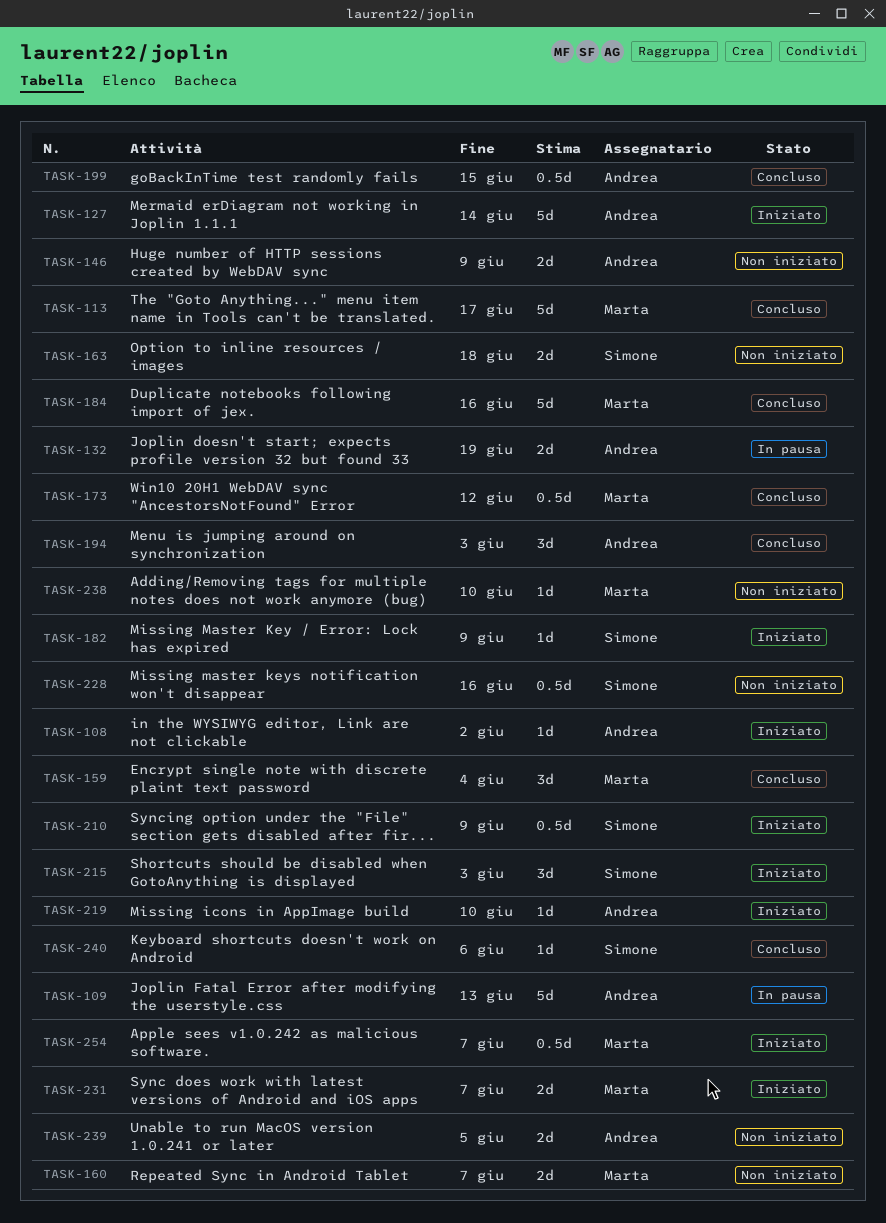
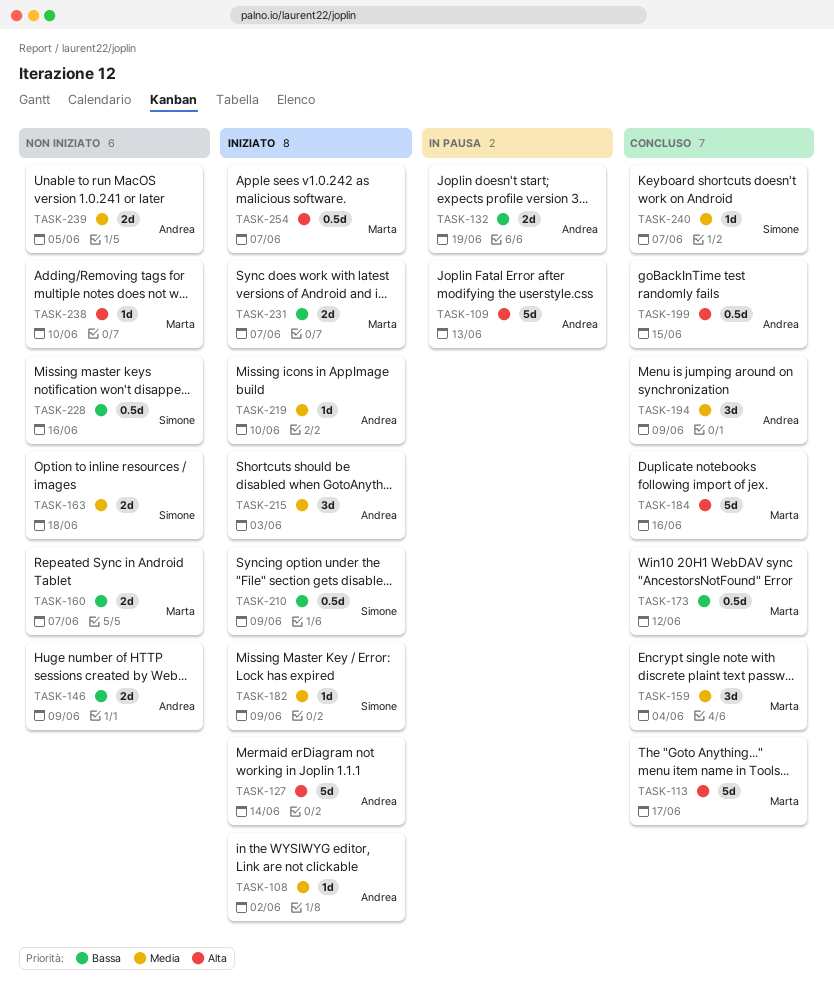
TASK-194, due: Jun 3 -> Jun 9
TASK-215, owner: Simone -> Andrea
TASK-240, due: Jun 6 -> Jun 7

